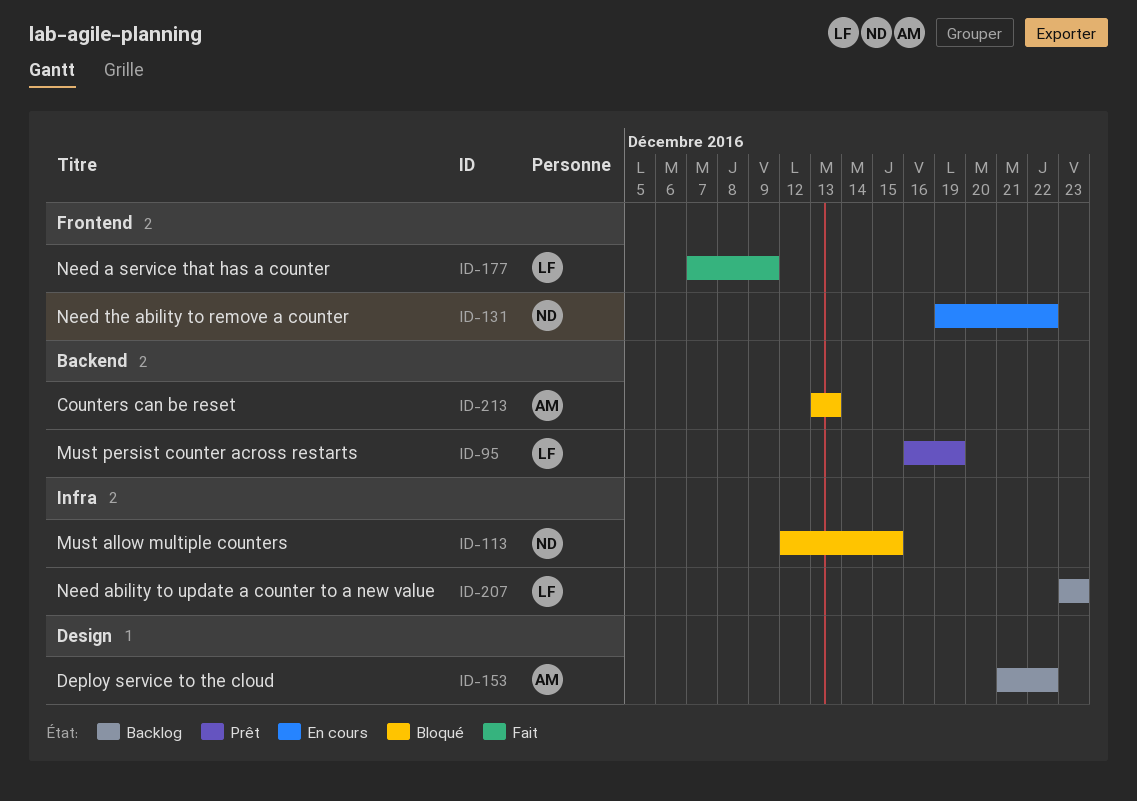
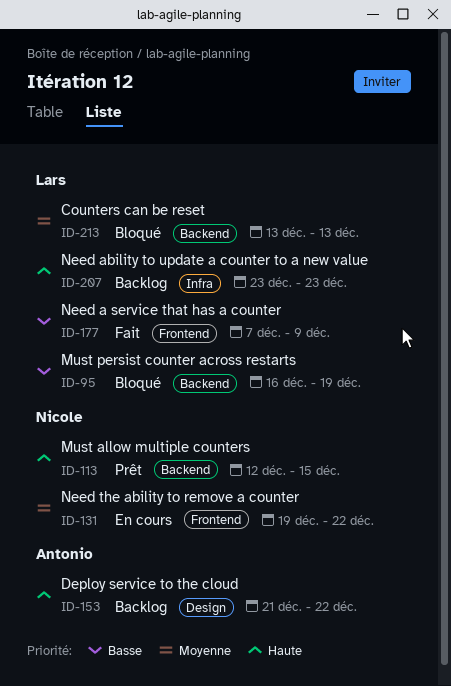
ID-95, status: Prêt -> Bloqué
ID-113, status: Bloqué -> Prêt
ID-113, label: Infra -> Backend
ID-213, owner: Antonio -> Lars

